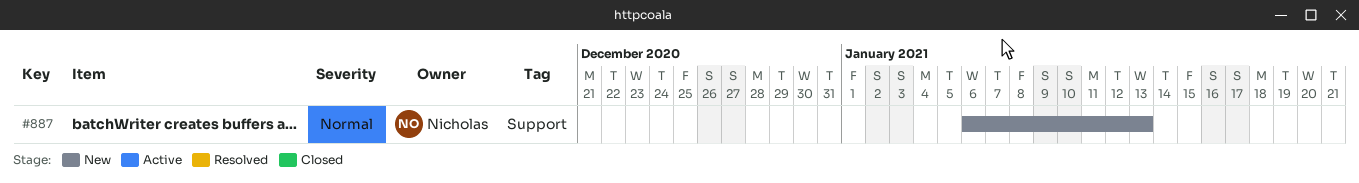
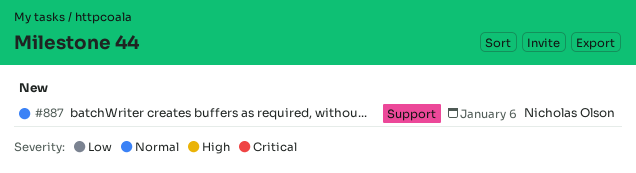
#887, due: Jan 13 -> Jan 6

